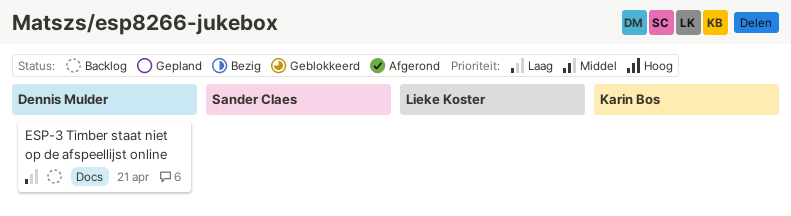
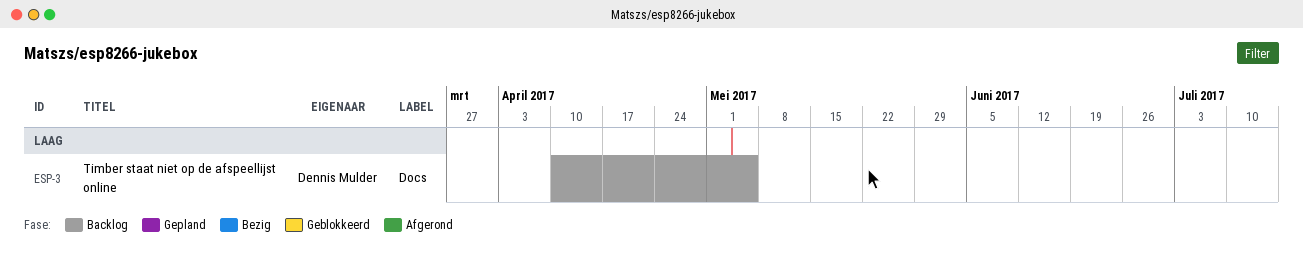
ESP-3, due: Apr 21 -> May 5

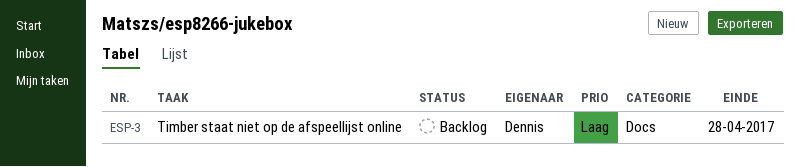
ESP-3, due: May 5 -> Apr 28

